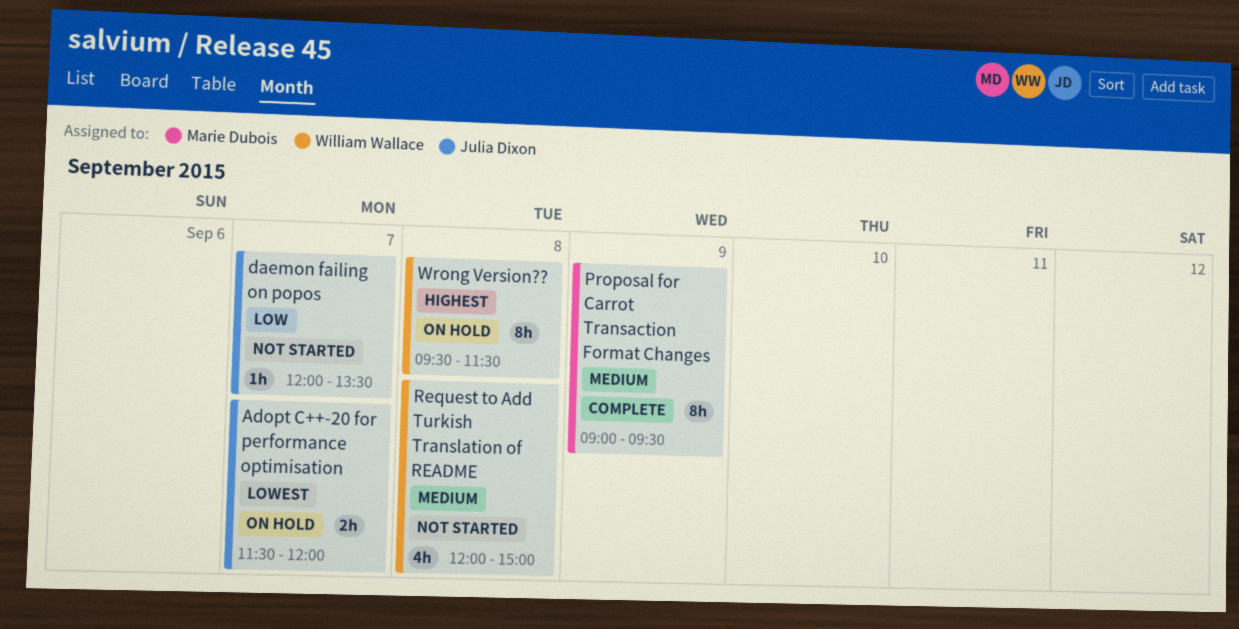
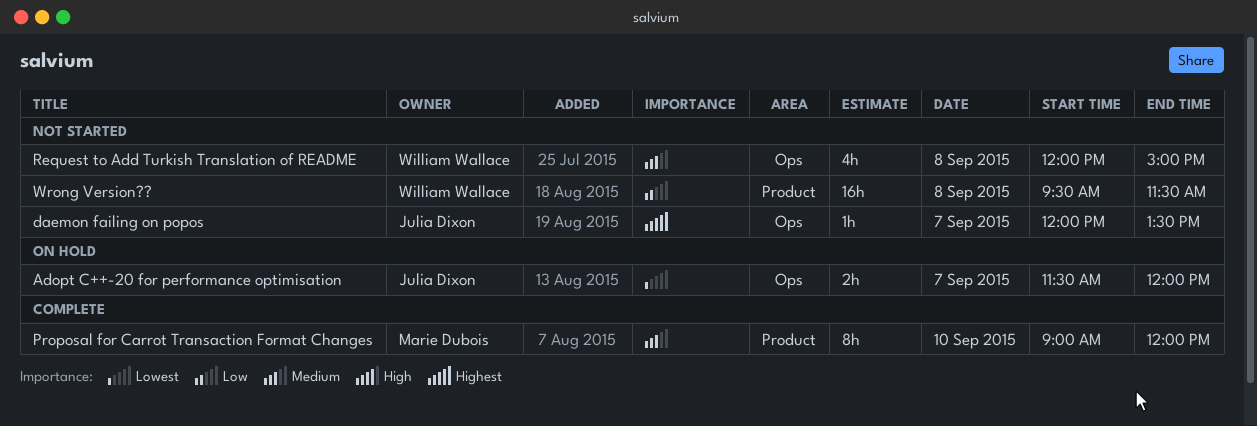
daemon failing on popos, priority: Low -> Highest
Proposal for Carrot Transaction Format Changes, day: Sep 9 -> Sep 10
Proposal for Carrot Transaction Format Changes, ends: 09:30 -> 12:00
Wrong Version??, status: On hold -> Not started
Wrong Version??, priority: Highest -> Low
Wrong Version??, estimate: 8h -> 16h

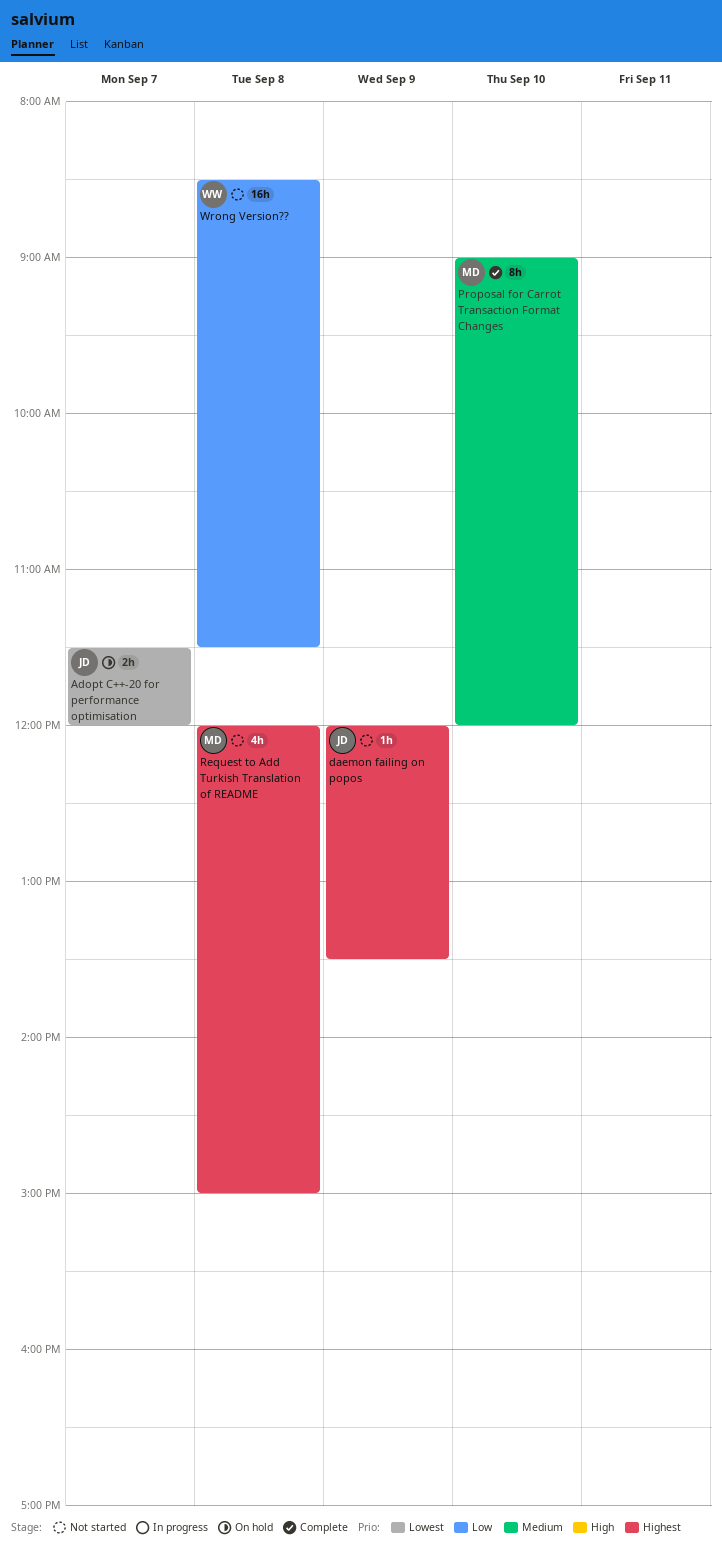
daemon failing on popos, day: Sep 7 -> Sep 9
Request to Add Turkish Translation of README, owner: William Wallace -> Marie Dubois
Request to Add Turkish Translation of README, priority: Medium -> Highest
Wrong Version??, begins: 09:30 -> 08:30

